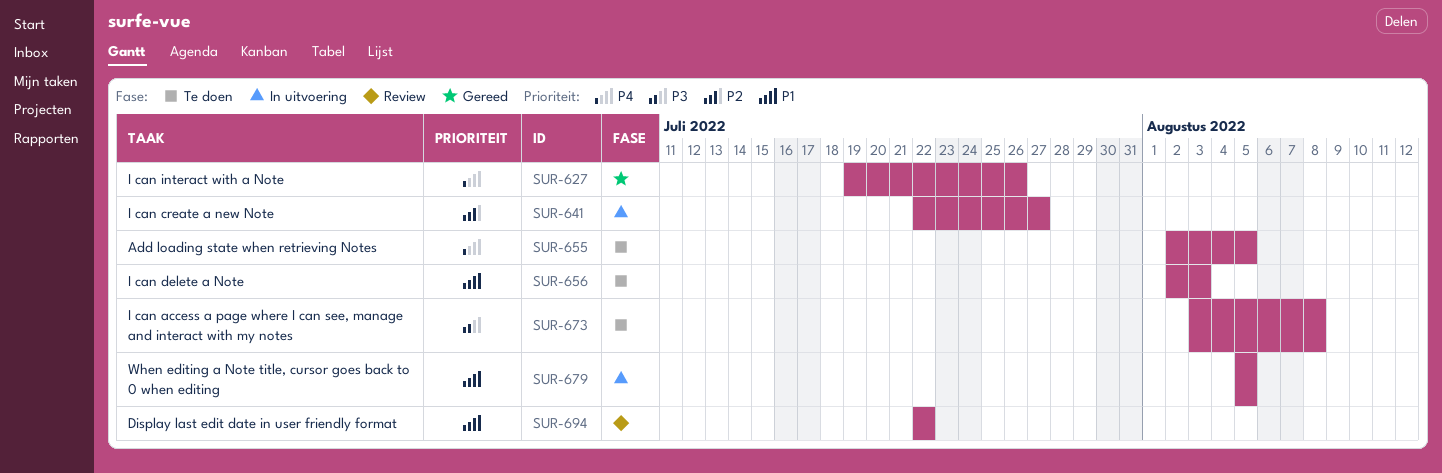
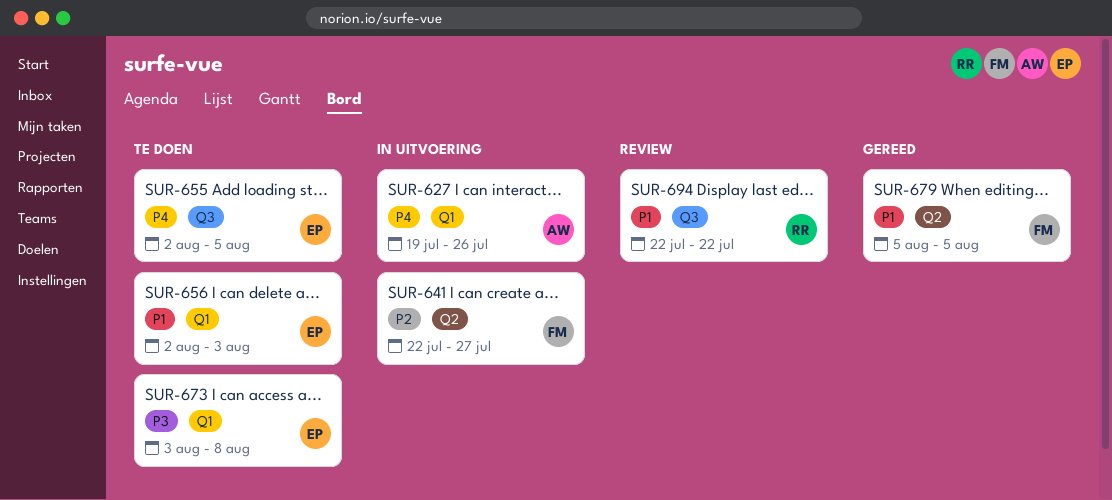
SUR-627, status: Gereed -> In uitvoering
SUR-679, status: In uitvoering -> Gereed

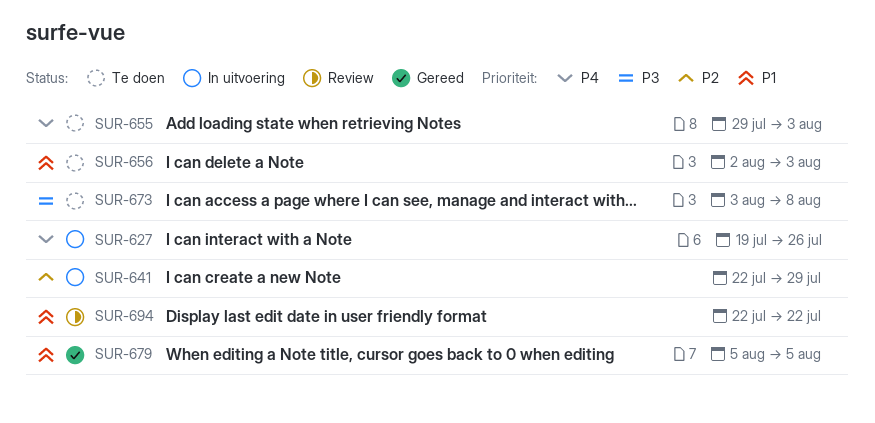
SUR-641, due: Jul 27 -> Jul 29
SUR-655, start: Aug 2 -> Jul 29
SUR-655, due: Aug 5 -> Aug 3

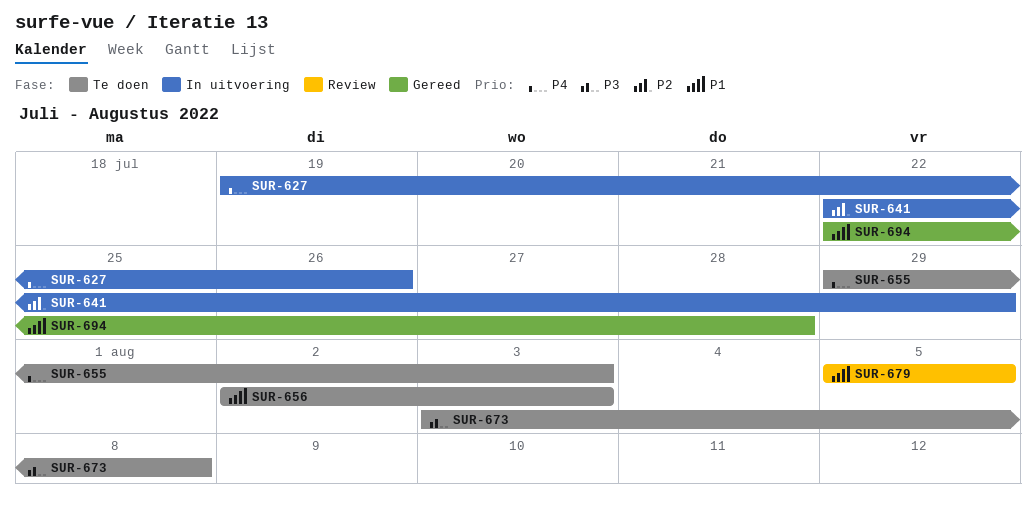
SUR-679, status: Gereed -> Review
SUR-694, status: Review -> Gereed
SUR-694, due: Jul 22 -> Jul 28

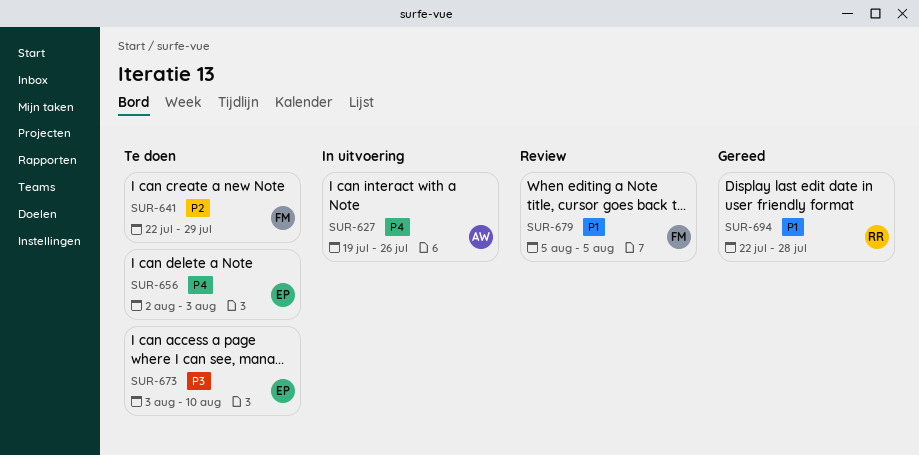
SUR-641, status: In uitvoering -> Te doen
SUR-655: present -> none
SUR-656, priority: P1 -> P4
SUR-673, due: Aug 8 -> Aug 10

